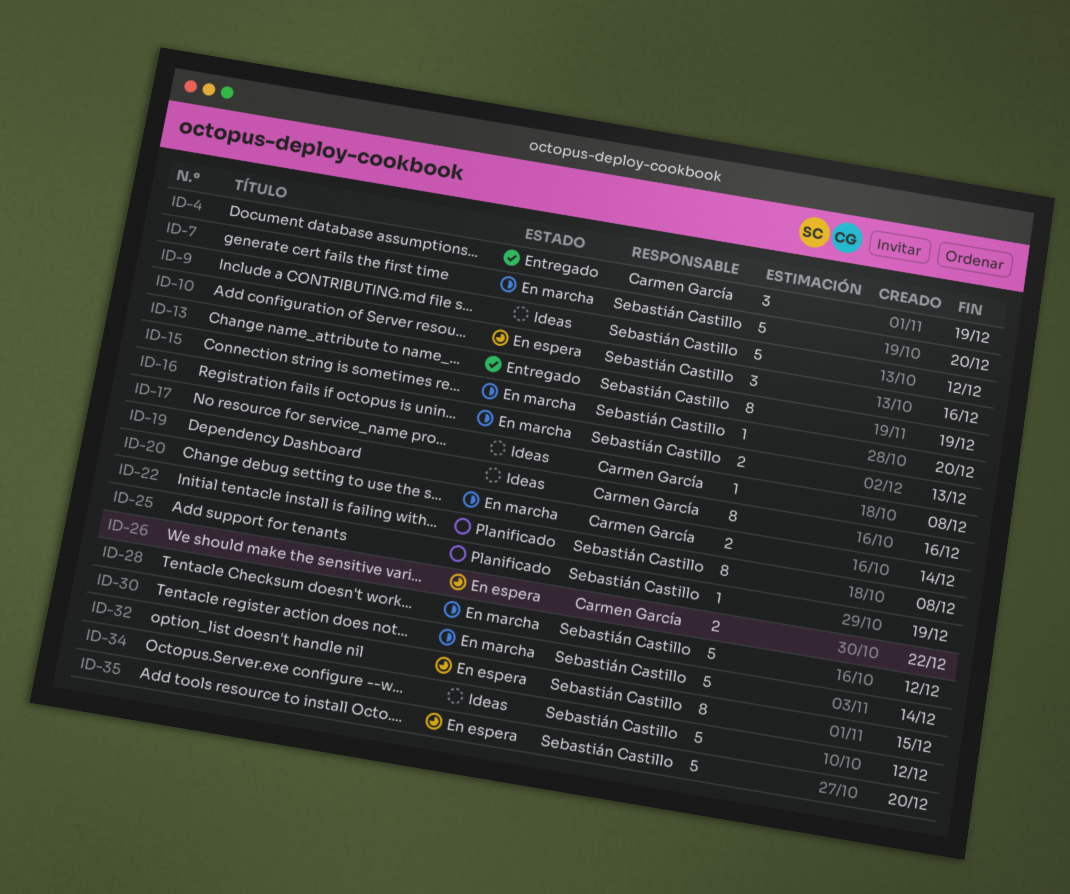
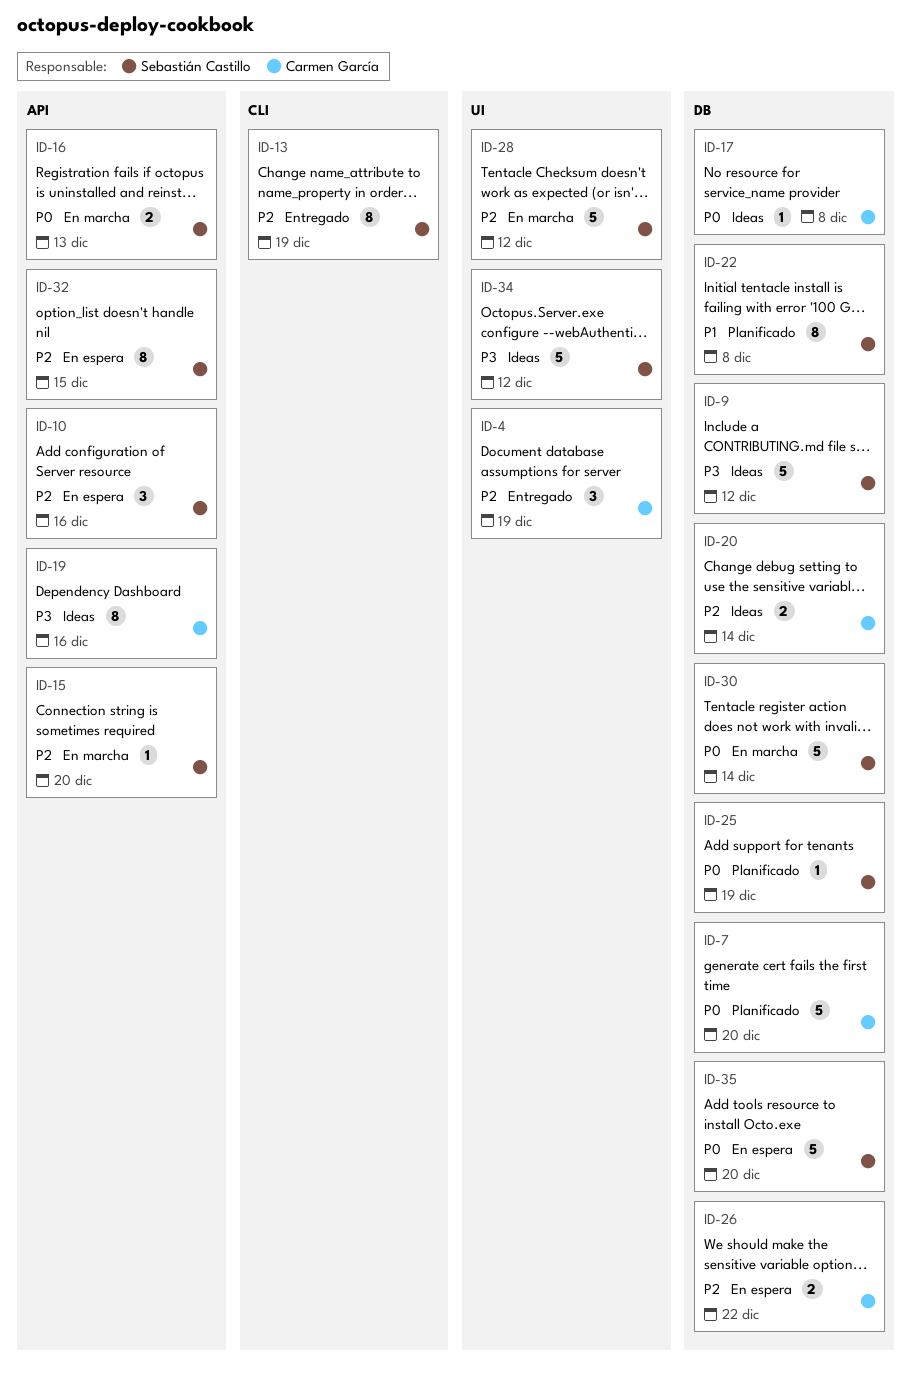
ID-7, status: En marcha -> Planificado
ID-7, owner: Sebastián Castillo -> Carmen García
ID-20, status: En marcha -> Ideas

